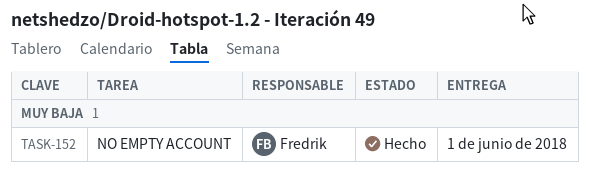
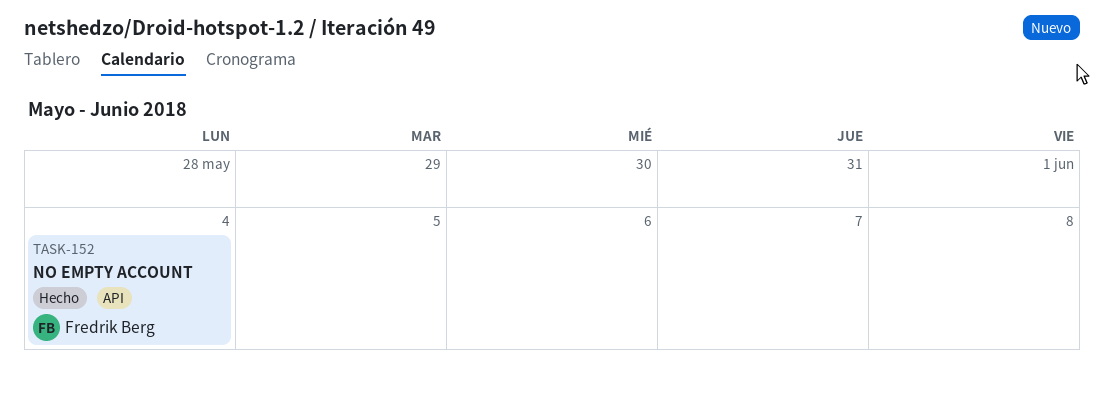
TASK-152, due: Jun 1 -> Jun 4

